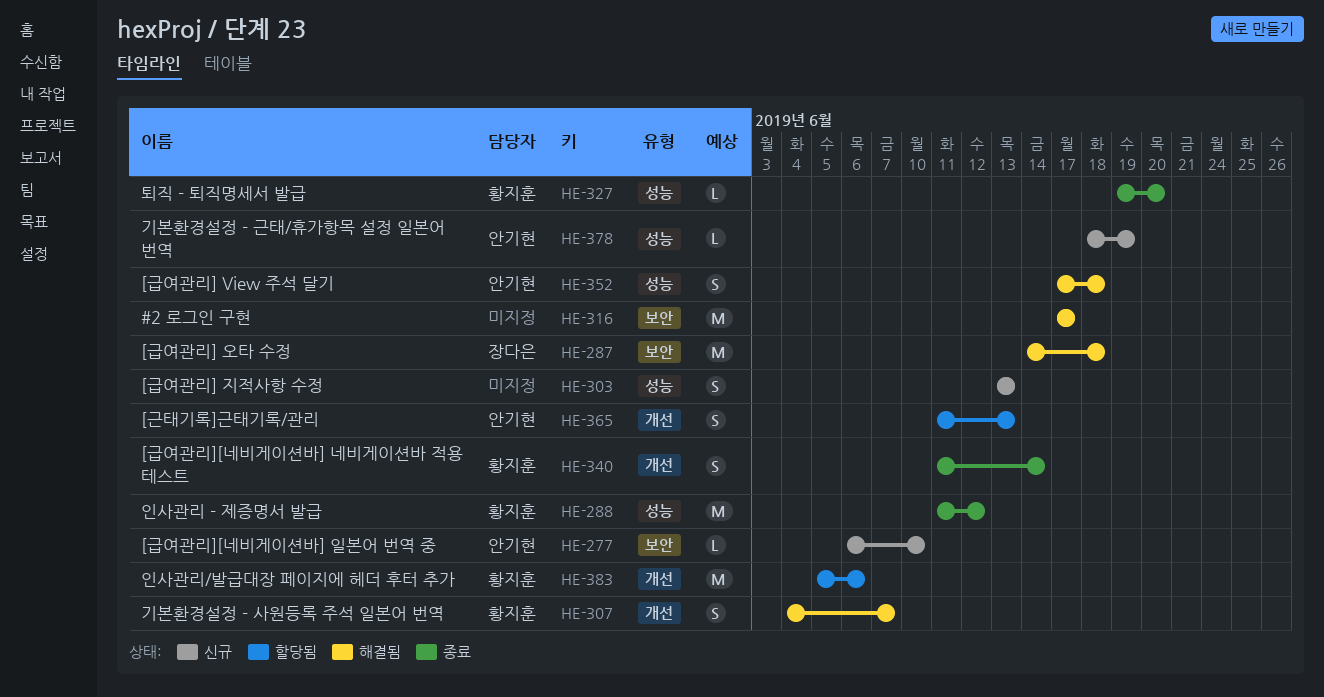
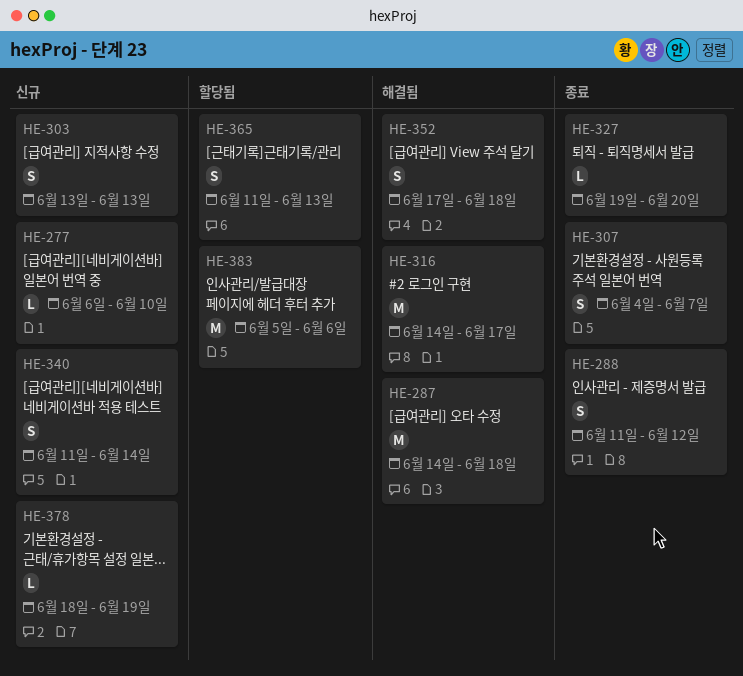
HE-288, estimate: M -> S
HE-307, status: 해결됨 -> 종료
HE-316, start: Jun 17 -> Jun 14
HE-340, status: 종료 -> 신규

